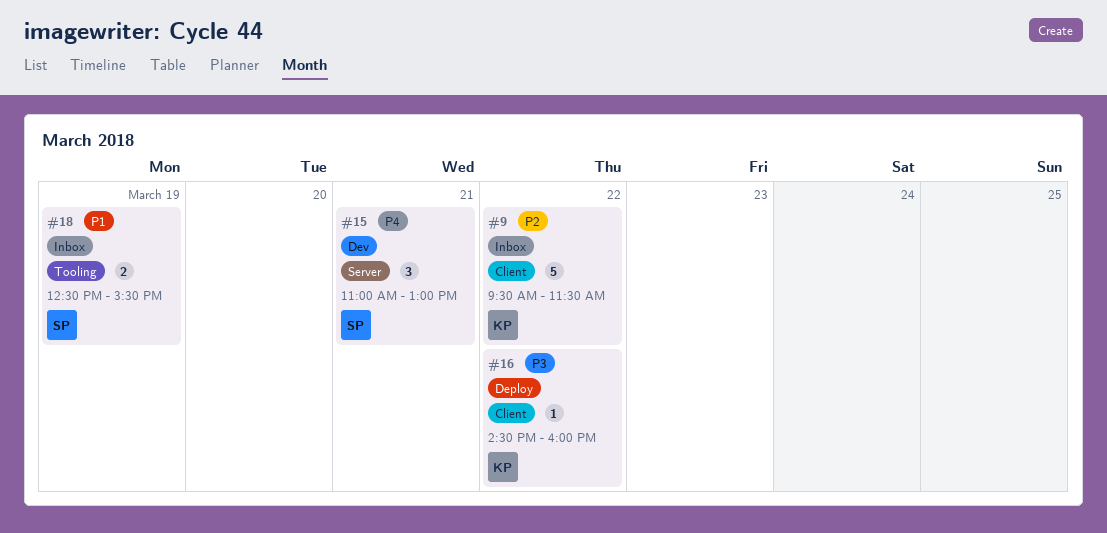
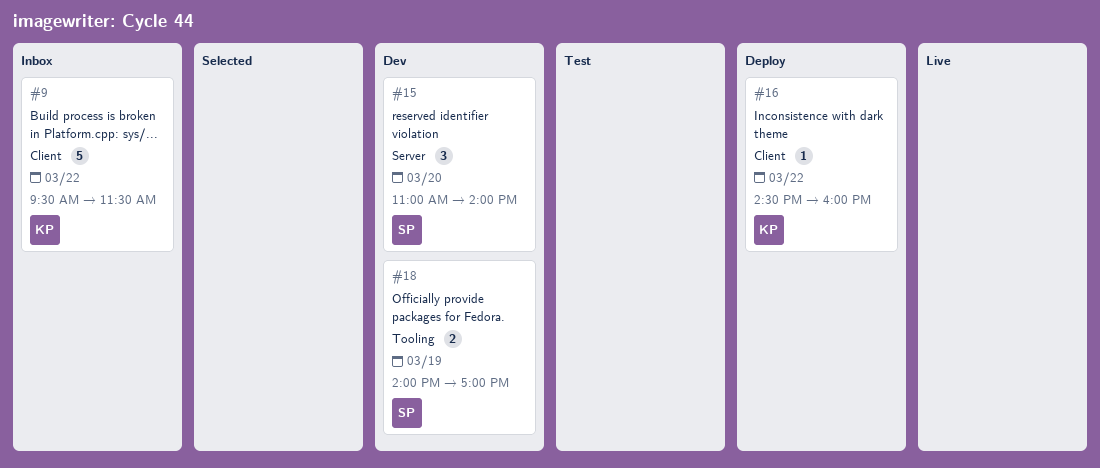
#15, day: Mar 21 -> Mar 20
#15, ends: 13:00 -> 14:00
#18, status: Inbox -> Dev
#18, begins: 12:30 -> 14:00
#18, ends: 15:30 -> 17:00

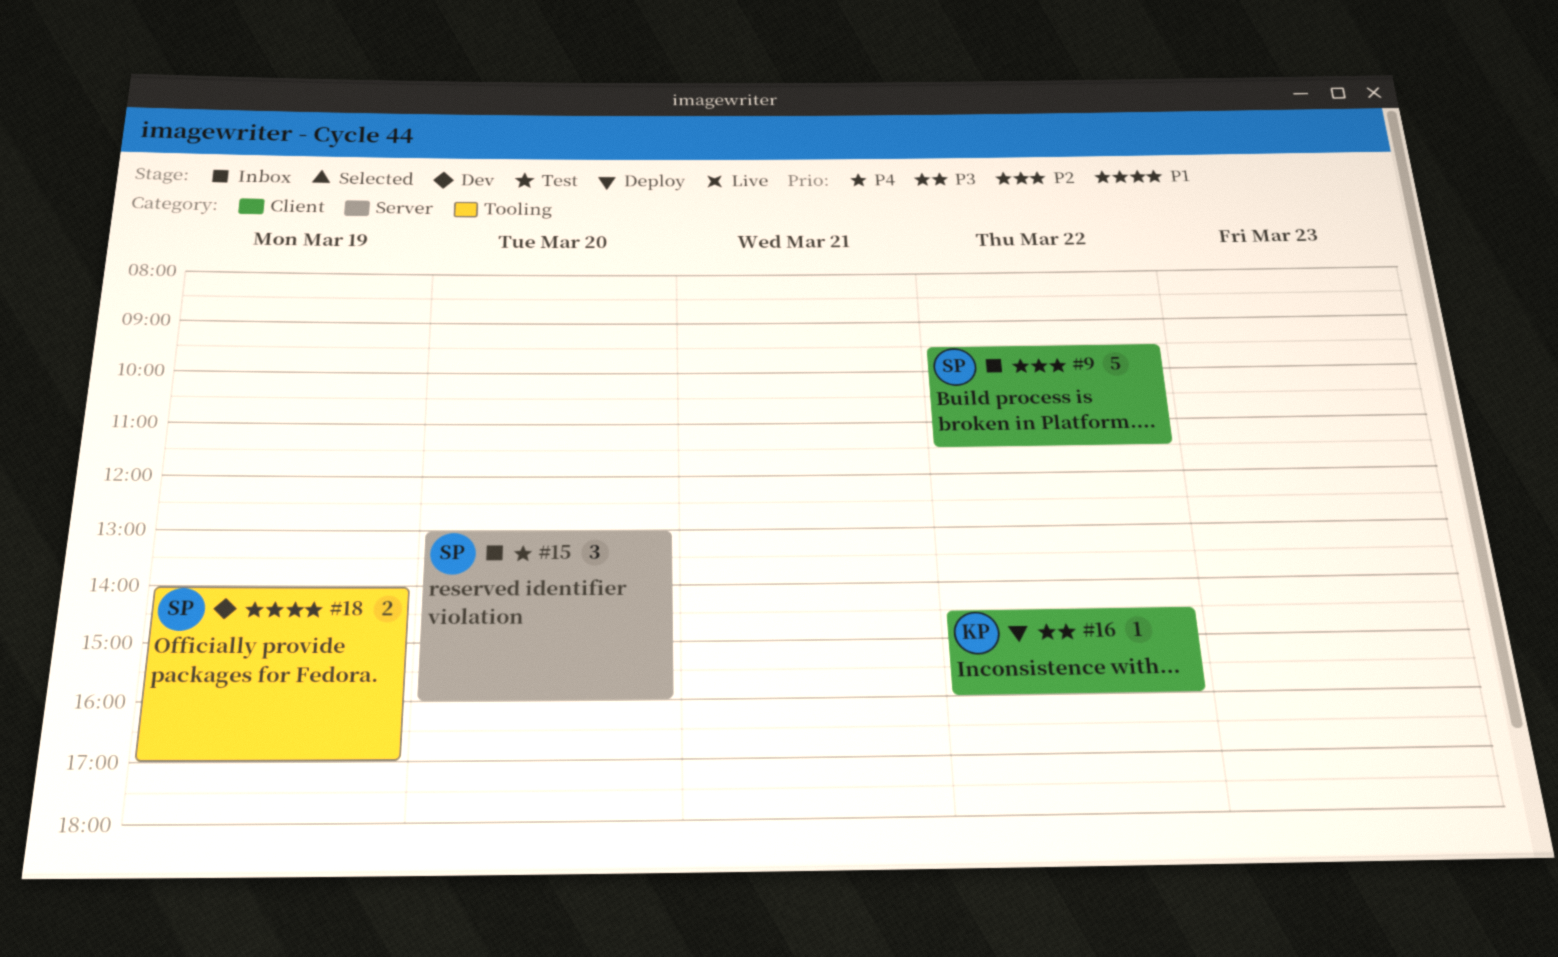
#9, owner: KP -> SP
#15, status: Dev -> Inbox
#15, begins: 11:00 -> 13:00
#15, ends: 14:00 -> 16:00

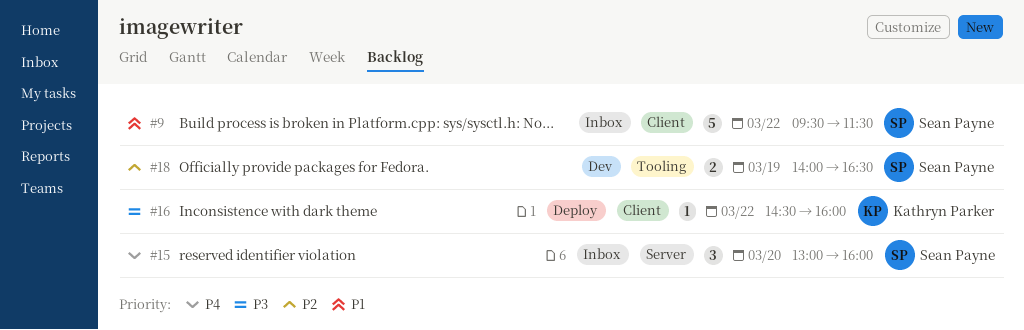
#9, priority: P2 -> P1
#18, priority: P1 -> P2
#18, ends: 17:00 -> 16:30

